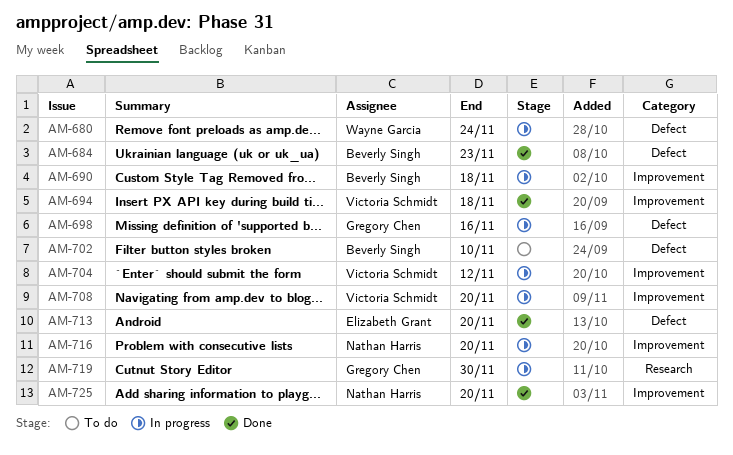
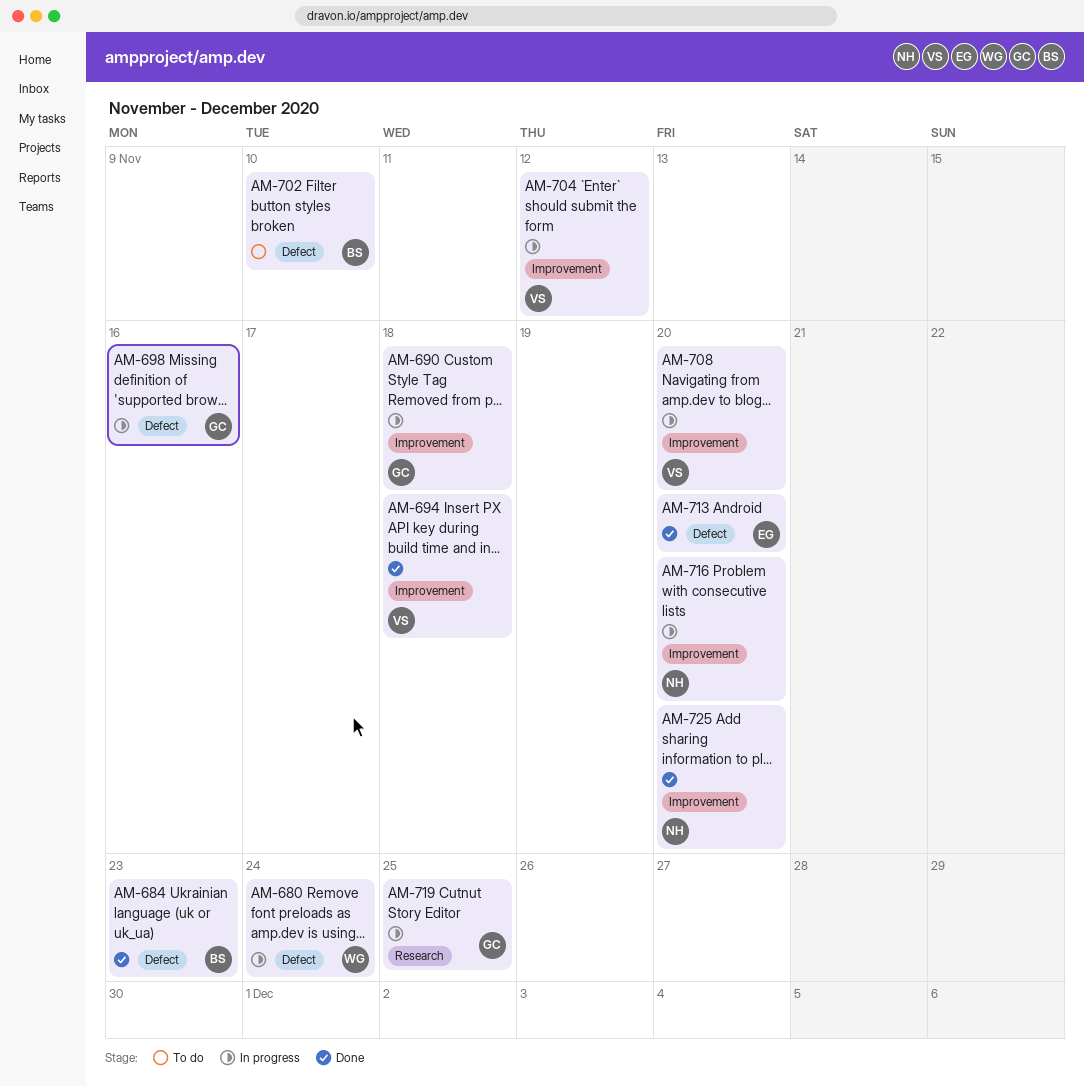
AM-690, owner: Beverly Singh -> Gregory Chen
AM-719, due: Nov 30 -> Nov 25

